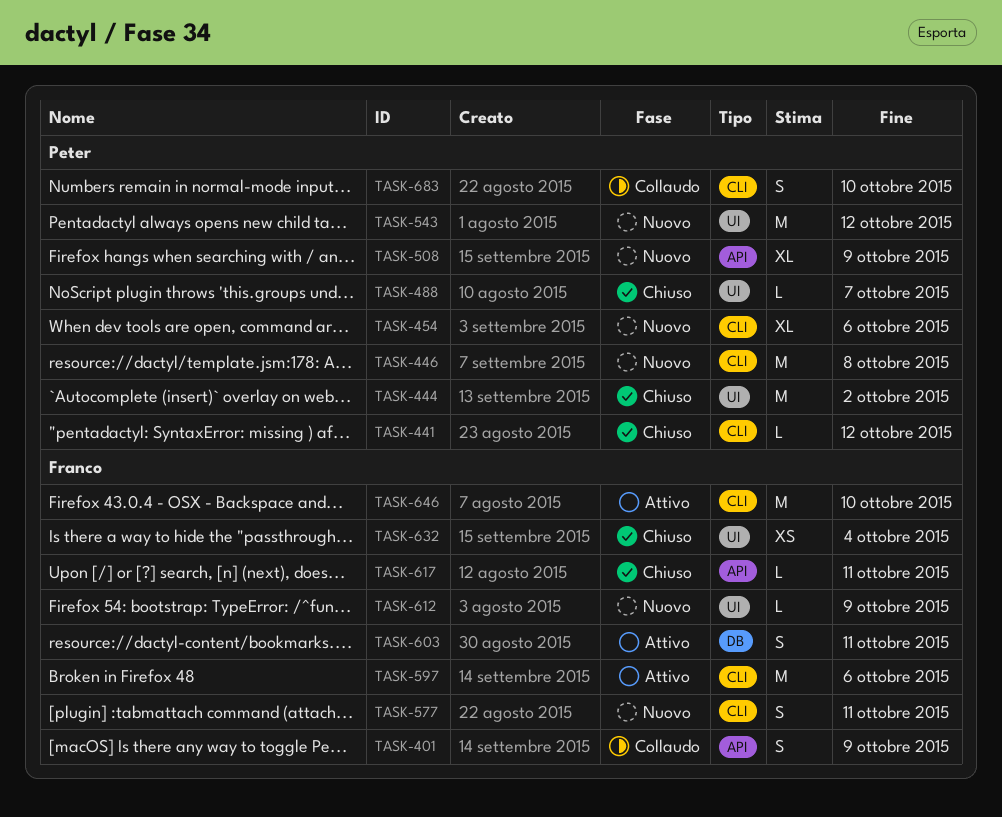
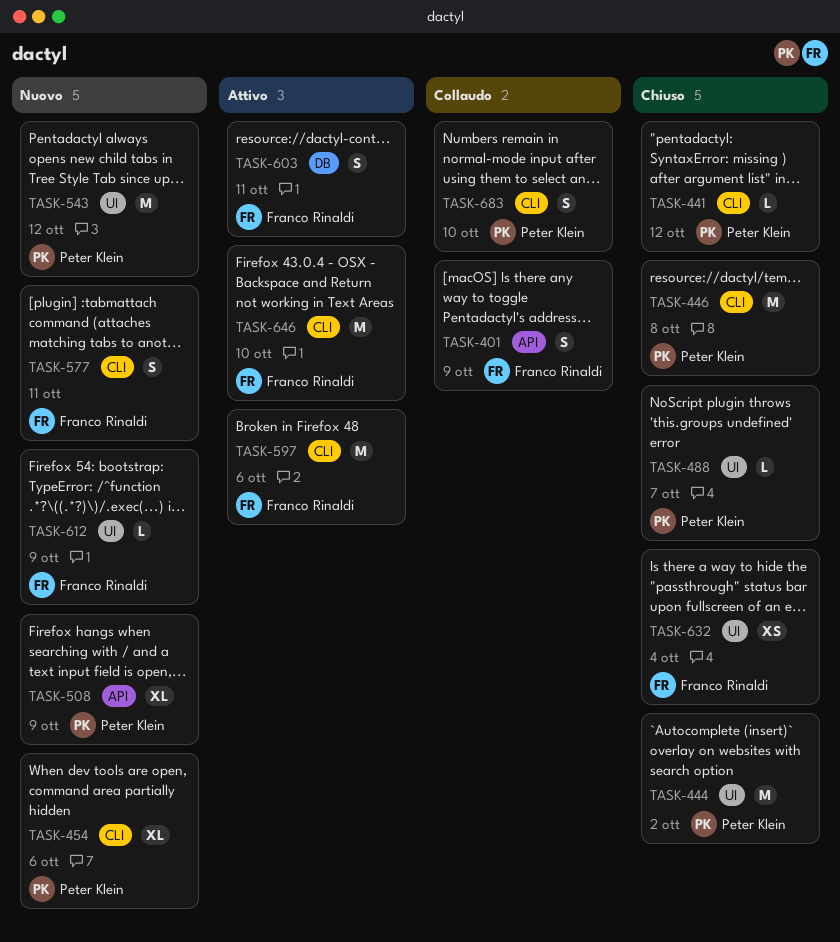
TASK-446, status: Nuovo -> Chiuso
TASK-617: present -> none

